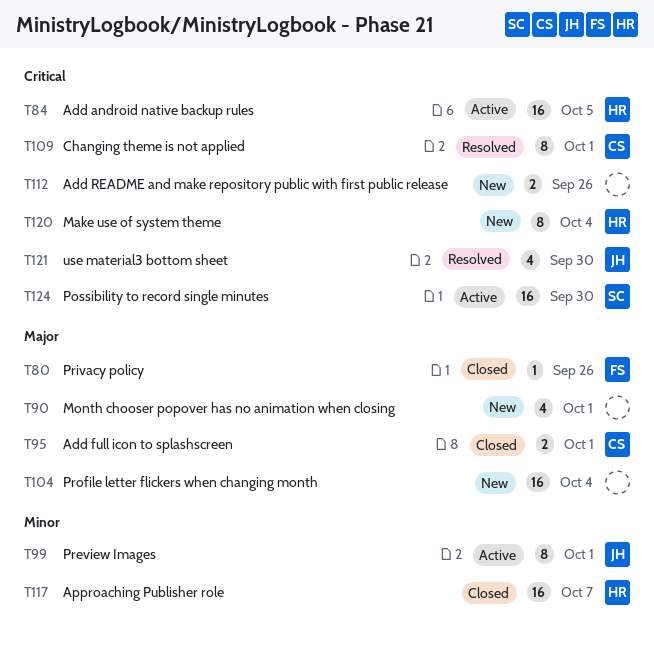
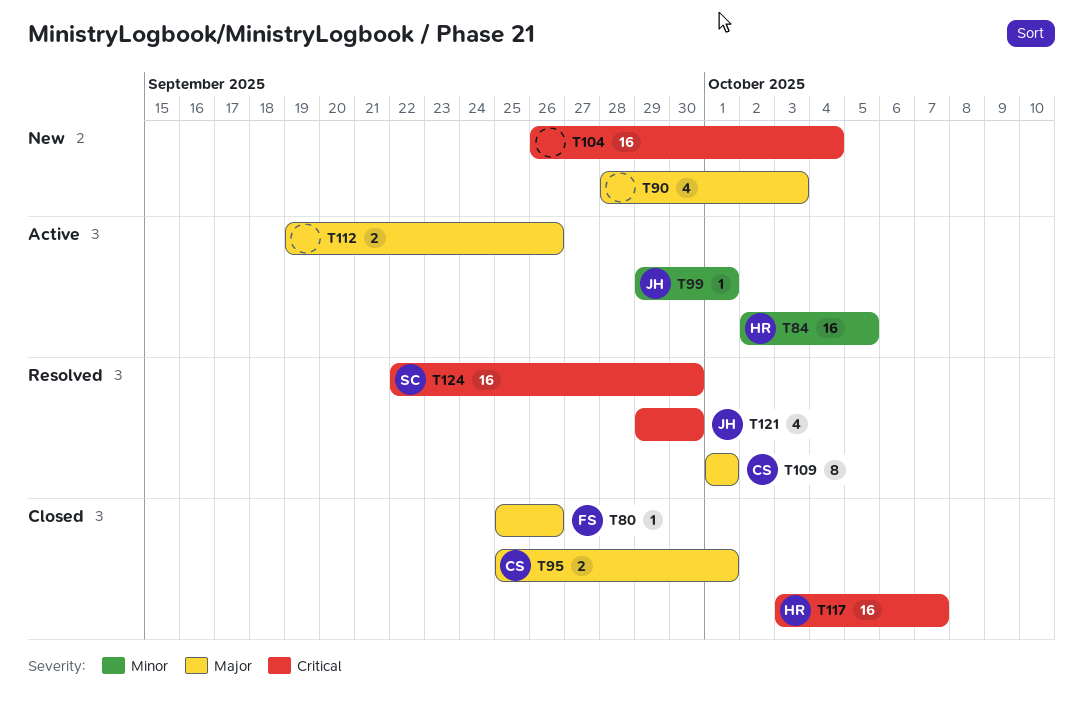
T84, priority: Critical -> Minor
T90, due: Oct 1 -> Oct 3
T99, estimate: 8 -> 1
T104, priority: Major -> Critical
T109, priority: Critical -> Major
T112, status: New -> Active
T112, priority: Critical -> Major
T117, priority: Minor -> Critical
T120: present -> none
T124, status: Active -> Resolved

